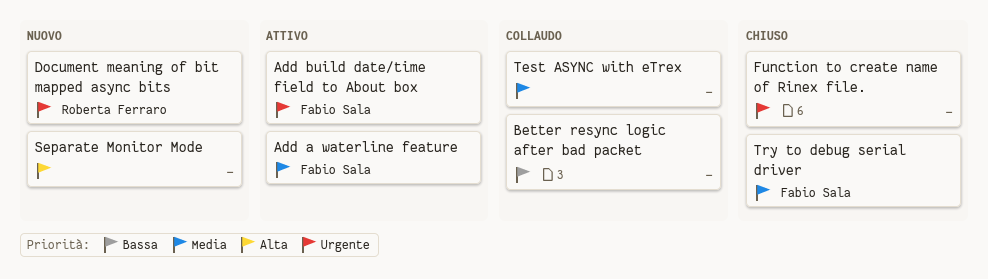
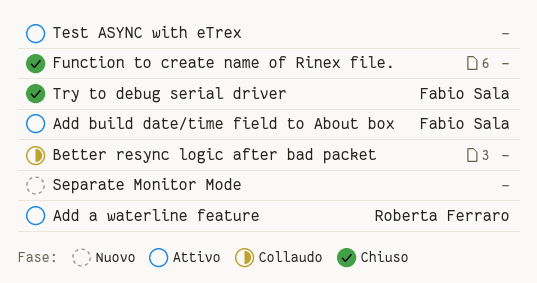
Add a waterline feature, owner: Fabio Sala -> Roberta Ferraro
Document meaning of bit mapped async bits: present -> none
Test ASYNC with eTrex, status: Collaudo -> Attivo

